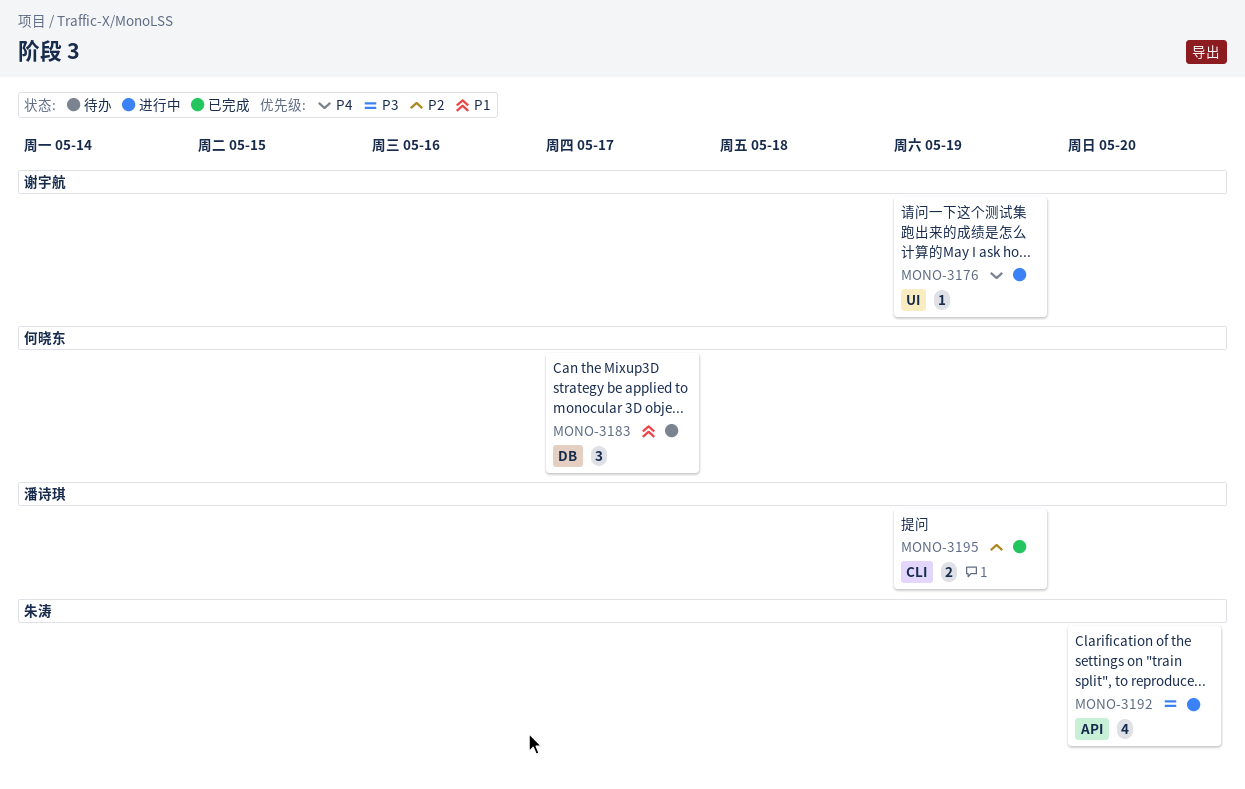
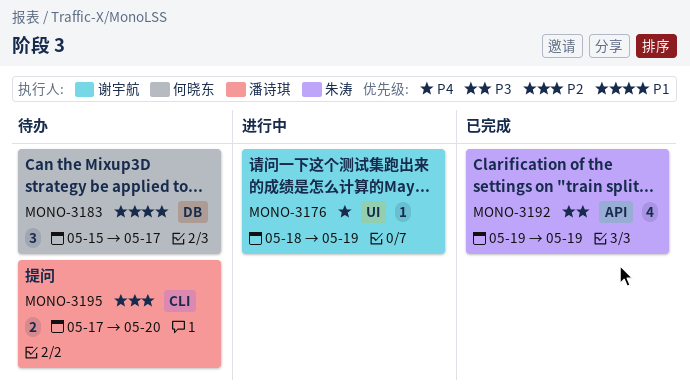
MONO-3192, status: 进行中 -> 已完成
MONO-3192, due: May 20 -> May 19
MONO-3195, status: 已完成 -> 待办
MONO-3195, due: May 19 -> May 20

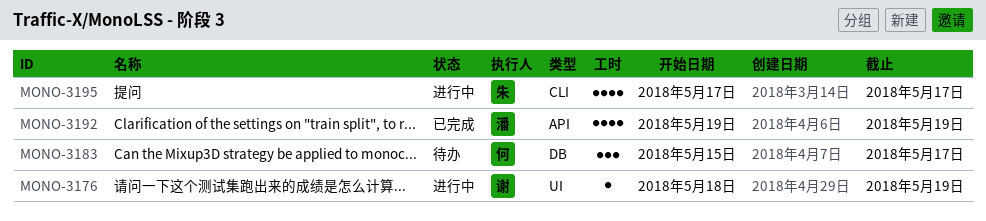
MONO-3192, owner: 朱涛 -> 潘诗琪
MONO-3195, status: 待办 -> 进行中
MONO-3195, owner: 潘诗琪 -> 朱涛
MONO-3195, estimate: 2 -> 4
MONO-3195, due: May 20 -> May 17

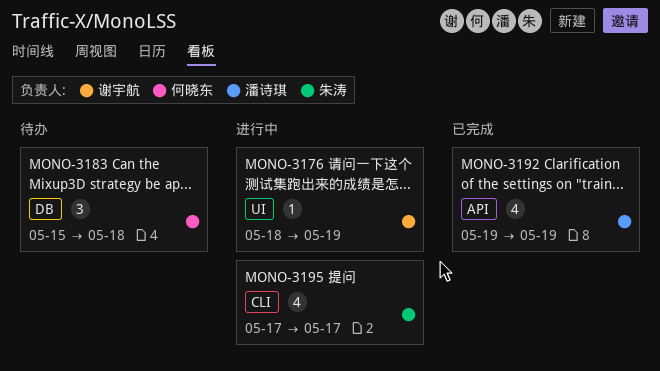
MONO-3183, due: May 17 -> May 18

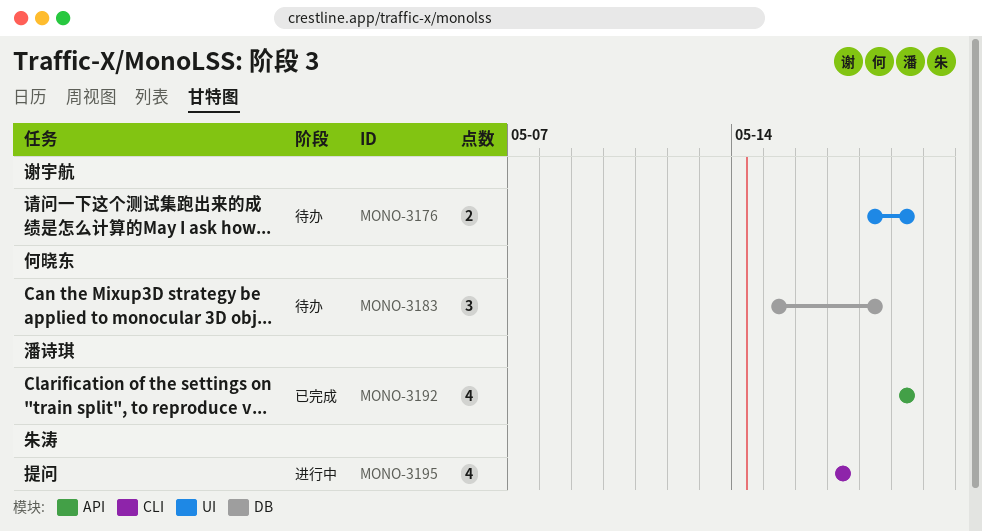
MONO-3176, status: 进行中 -> 待办
MONO-3176, estimate: 1 -> 2

